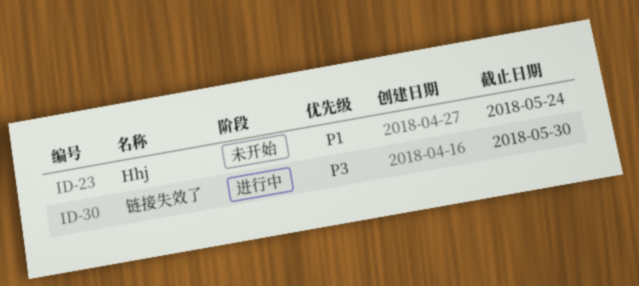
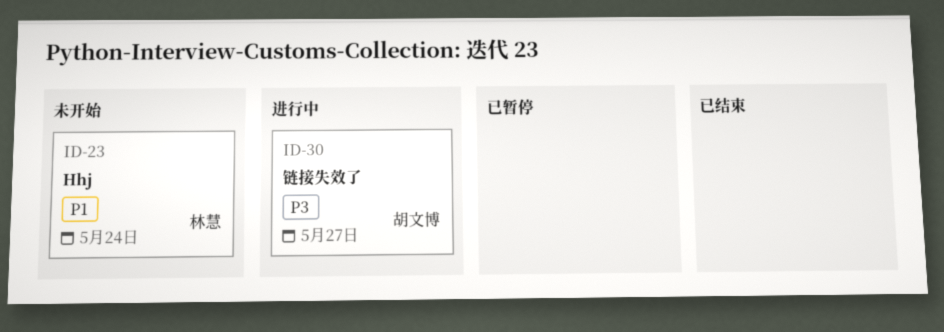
ID-30, due: May 30 -> May 27

